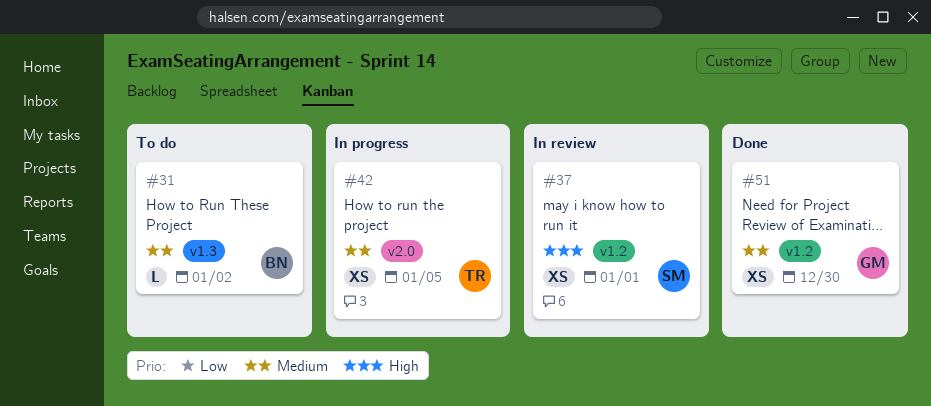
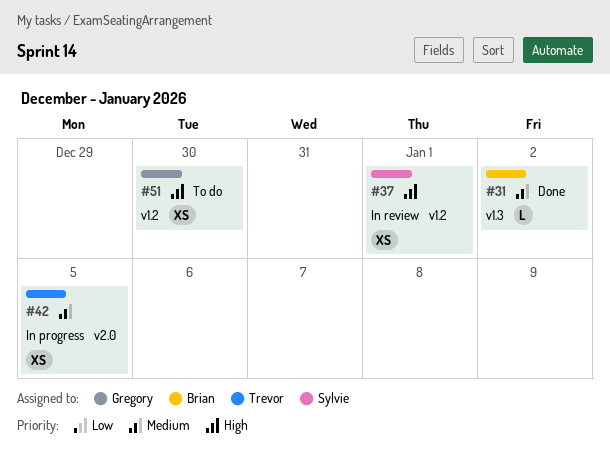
#31, status: To do -> Done
#51, status: Done -> To do
#51, priority: Medium -> High

